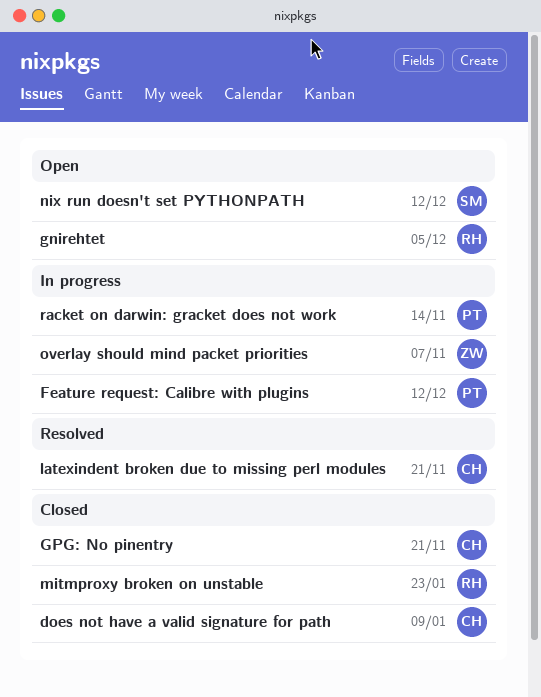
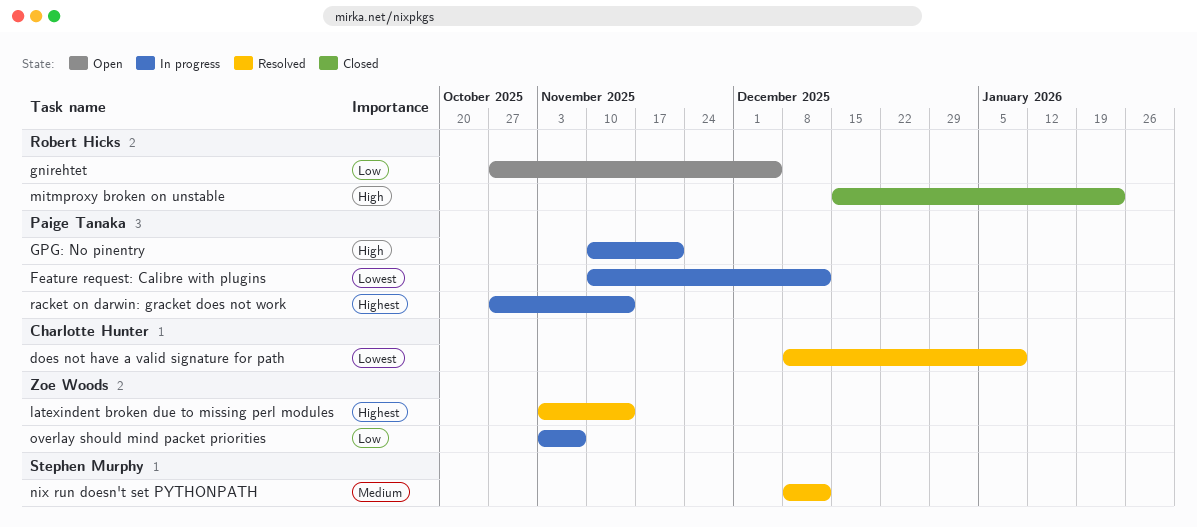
does not have a valid signature for path, status: Closed -> Resolved
GPG: No pinentry, status: Closed -> In progress
GPG: No pinentry, owner: Charlotte Hunter -> Paige Tanaka
latexindent broken due to missing perl modules, owner: Charlotte Hunter -> Zoe Woods
latexindent broken due to missing perl modules, due: Nov 21 -> Nov 14
nix run doesn't set PYTHONPATH, status: Open -> Resolved

